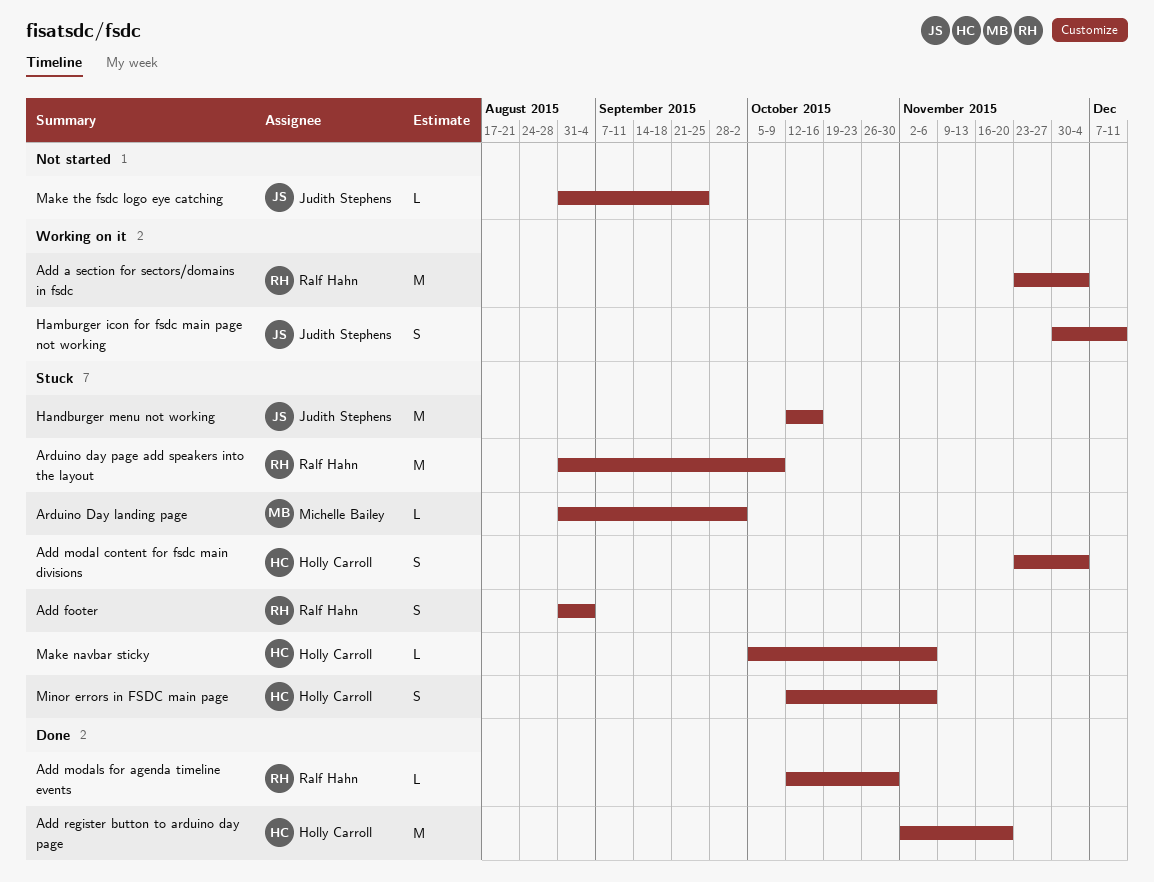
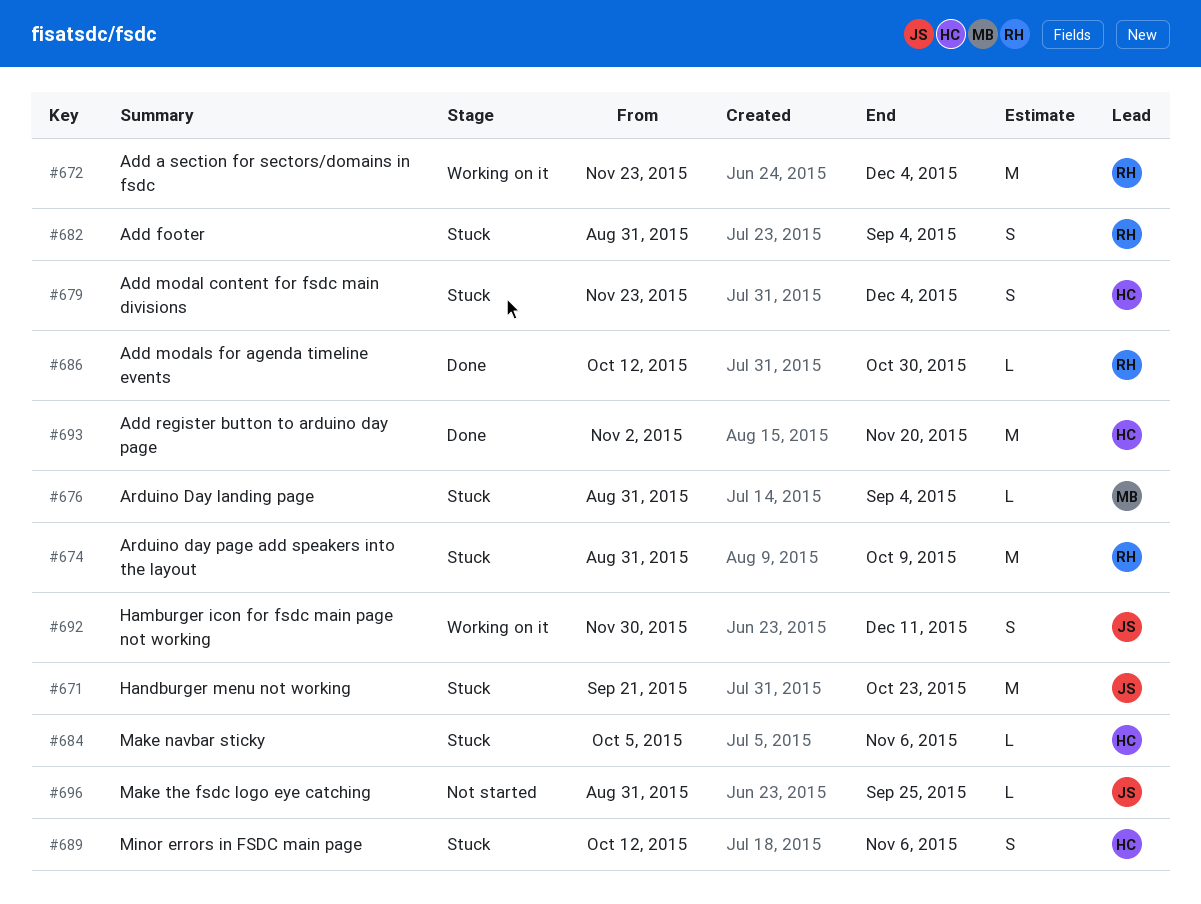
Arduino Day landing page, due: Oct 2 -> Sep 4
Handburger menu not working, start: Oct 12 -> Sep 21
Handburger menu not working, due: Oct 16 -> Oct 23

